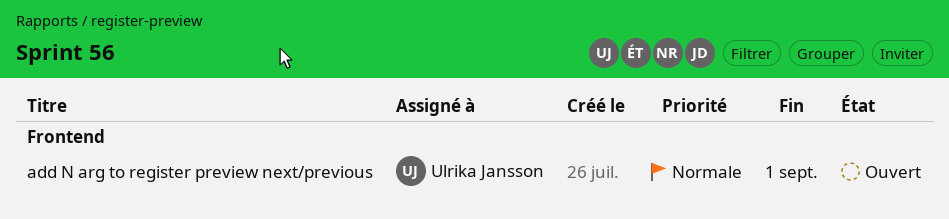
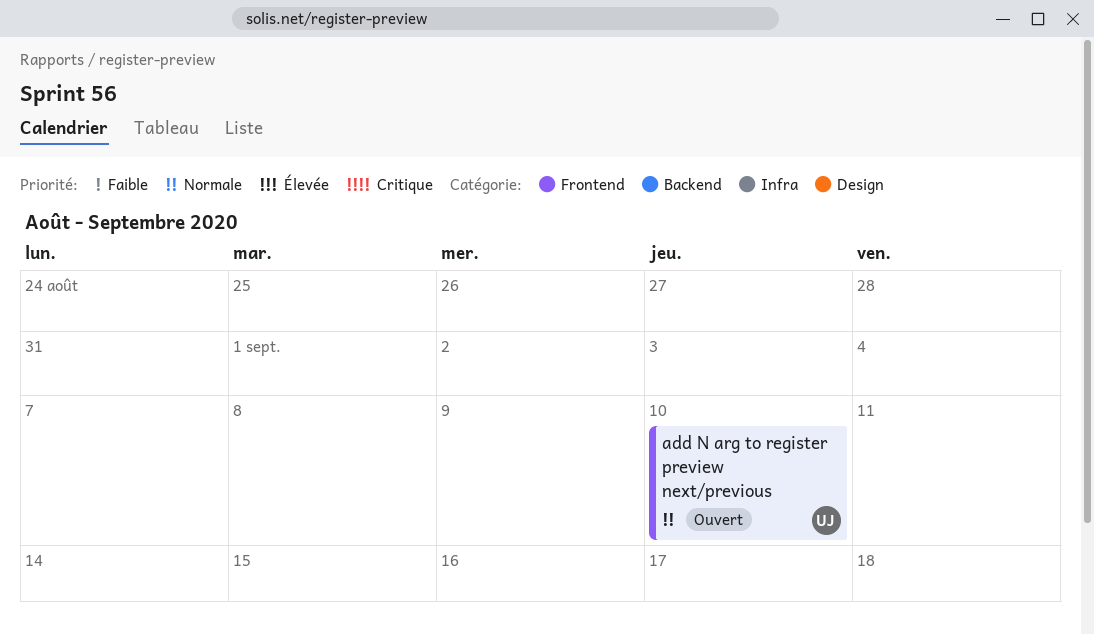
add N arg to register preview next/previous, due: Sep 1 -> Sep 10

